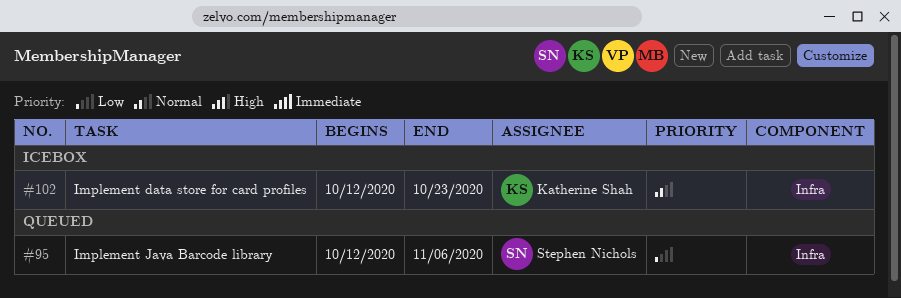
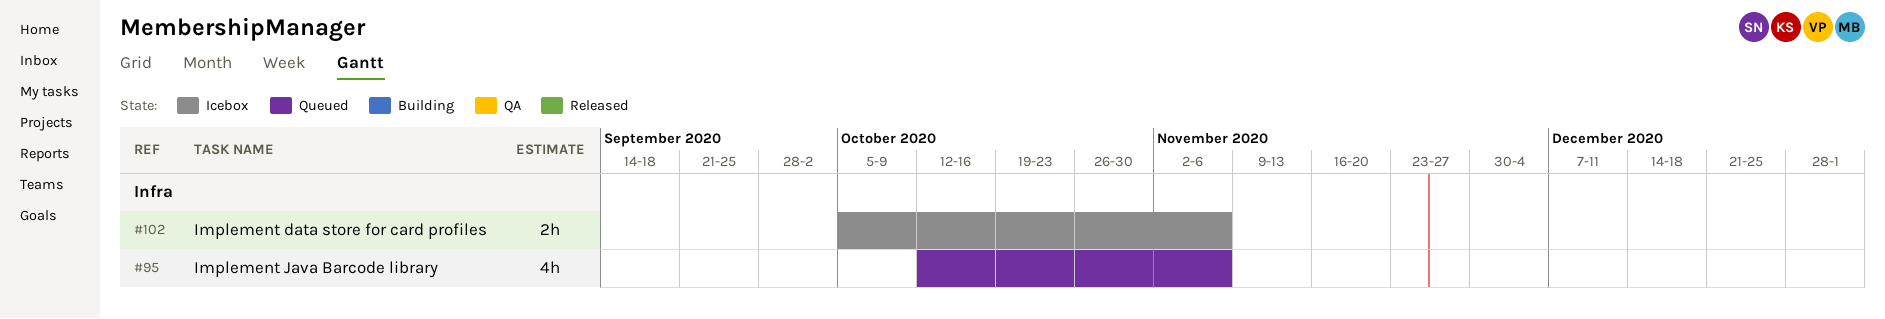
#102, start: Oct 12 -> Oct 5
#102, due: Oct 23 -> Nov 6

